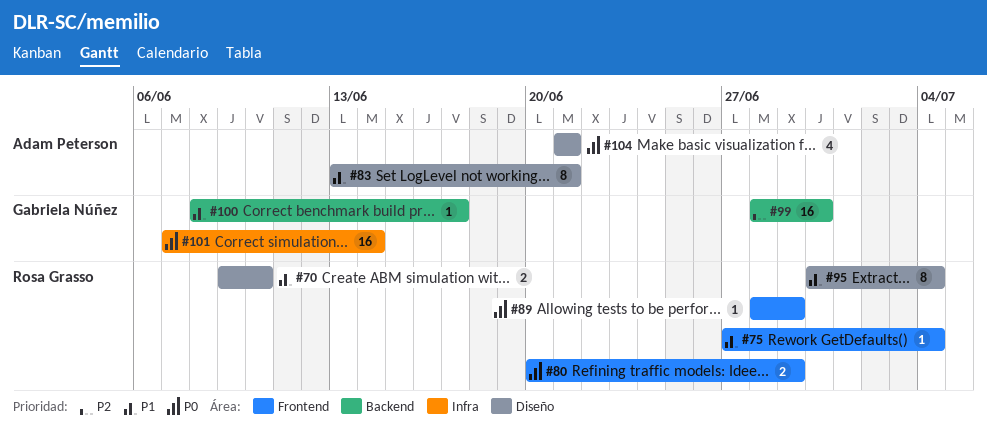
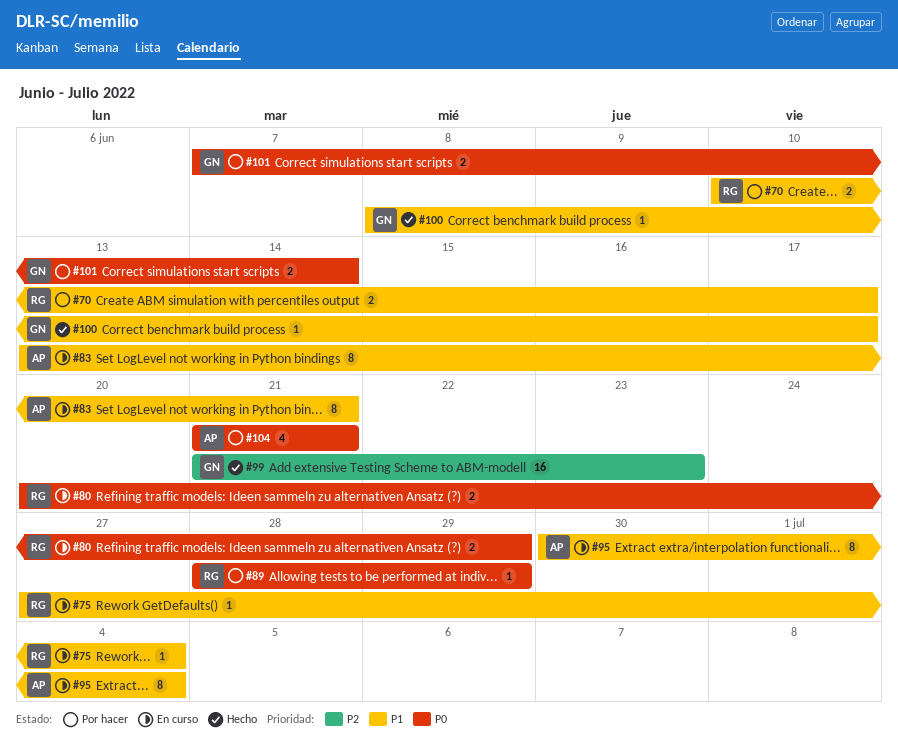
#70, start: Jun 9 -> Jun 10
#70, due: Jun 10 -> Jun 17
#95, owner: Rosa Grasso -> Adam Peterson
#99, start: Jun 28 -> Jun 21
#99, due: Jun 30 -> Jun 23
#101, estimate: 16 -> 2

